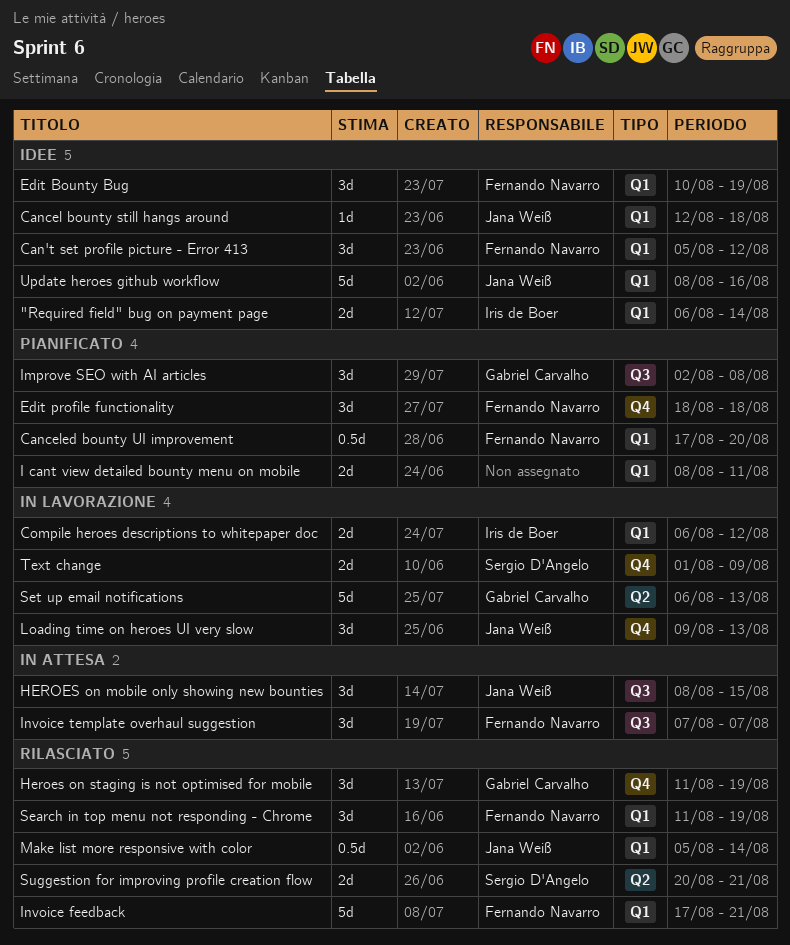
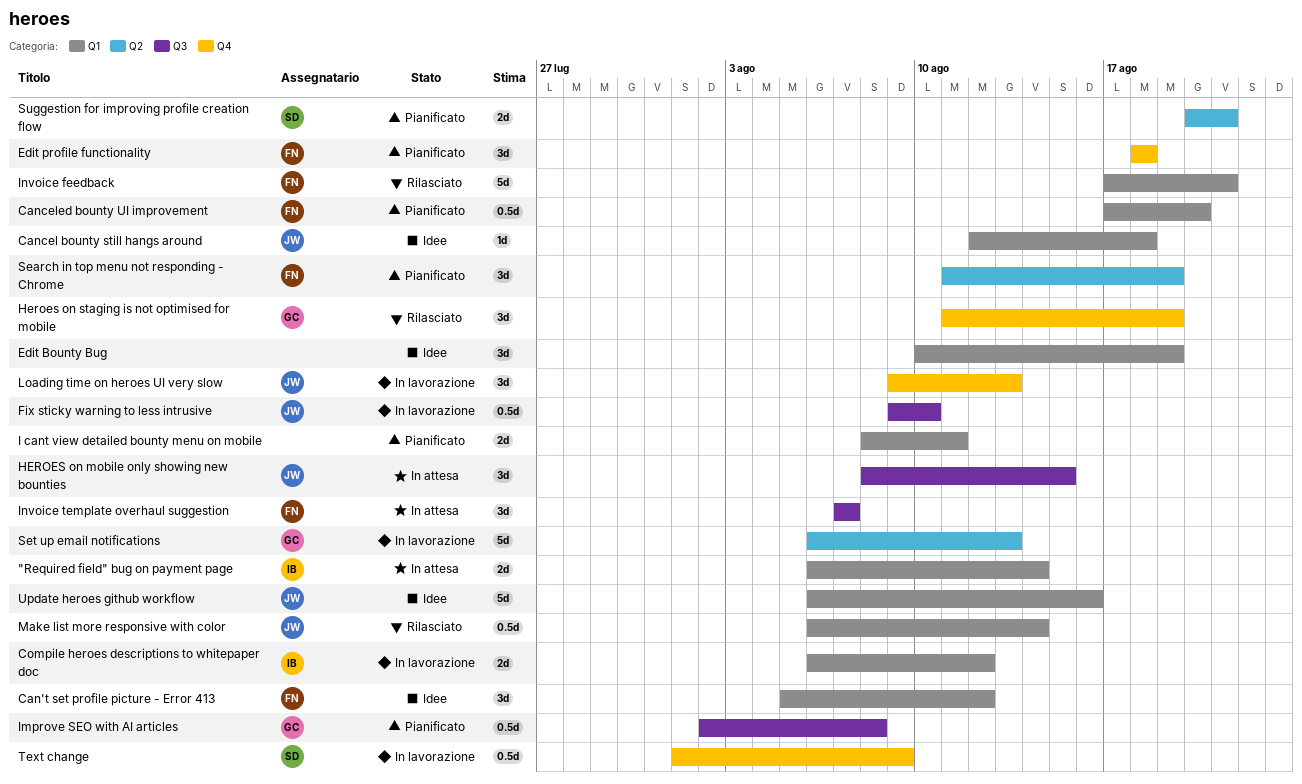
"Required field" bug on payment page, status: Idee -> In attesa
Edit Bounty Bug, owner: Fernando Navarro -> none
Fix sticky warning to less intrusive: none -> present
Improve SEO with AI articles, estimate: 3d -> 0.5d
Make list more responsive with color, start: Aug 5 -> Aug 6
Search in top menu not responding - Chrome, status: Rilasciato -> Pianificato
Search in top menu not responding - Chrome, label: Q1 -> Q2
Suggestion for improving profile creation flow, status: Rilasciato -> Pianificato
Text change, estimate: 2d -> 0.5d
Update heroes github workflow, start: Aug 8 -> Aug 6

